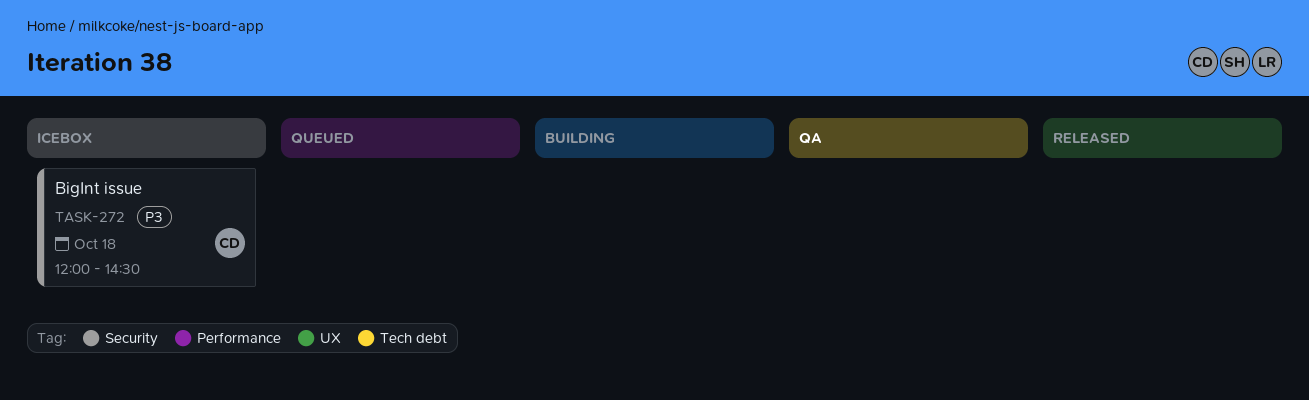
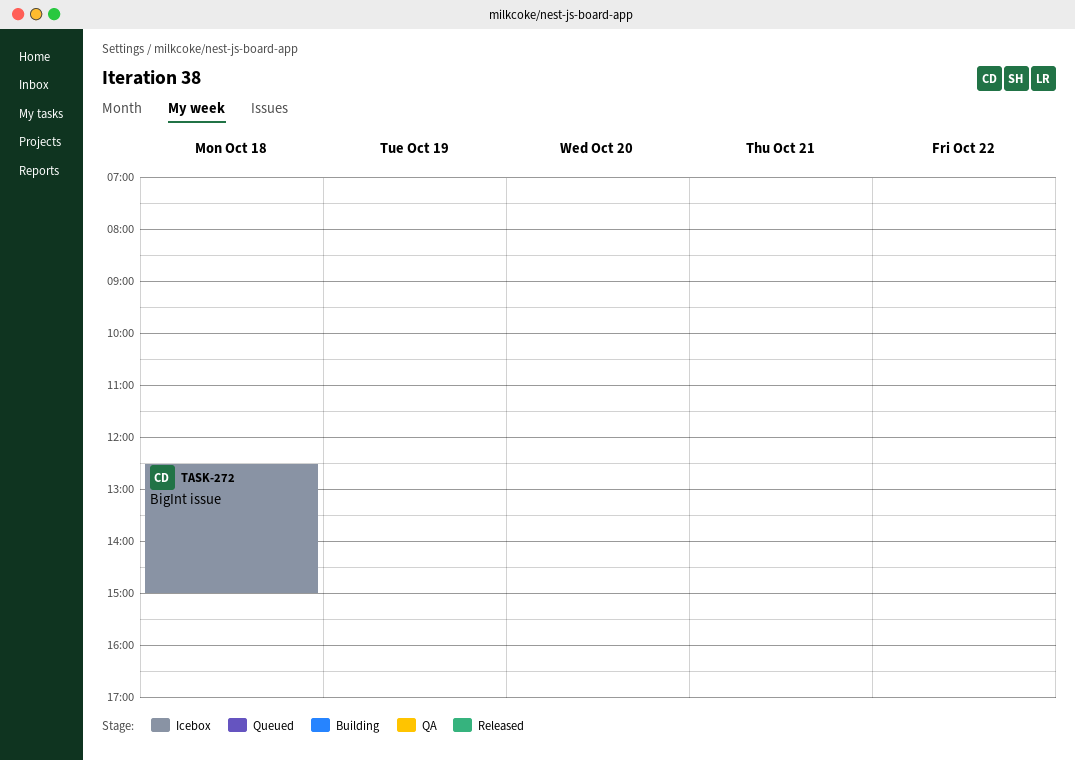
TASK-272, begins: 12:00 -> 12:30
TASK-272, ends: 14:30 -> 15:00

